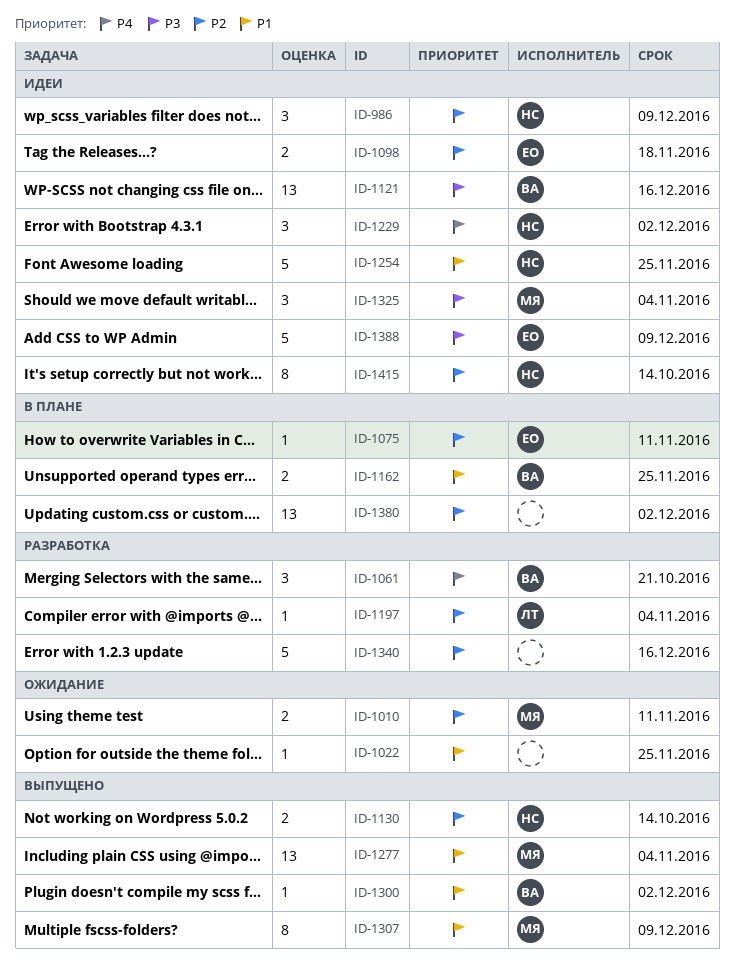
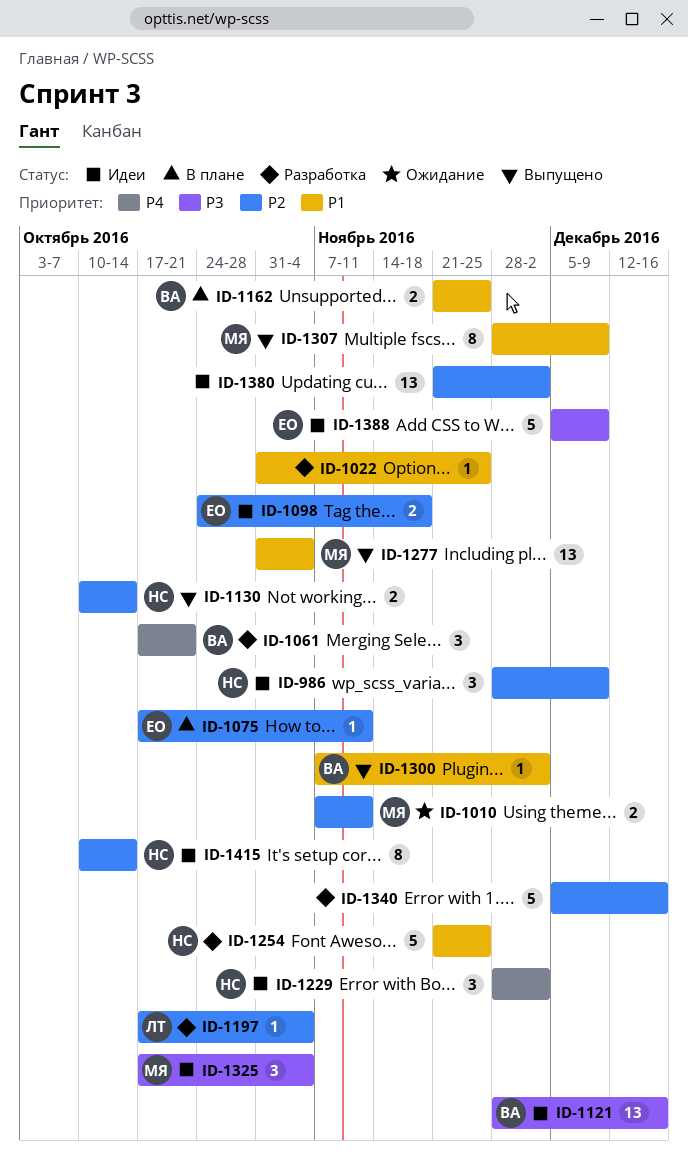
ID-1022, status: Ожидание -> Разработка
ID-1254, status: Идеи -> Разработка
ID-1380, status: В плане -> Идеи

